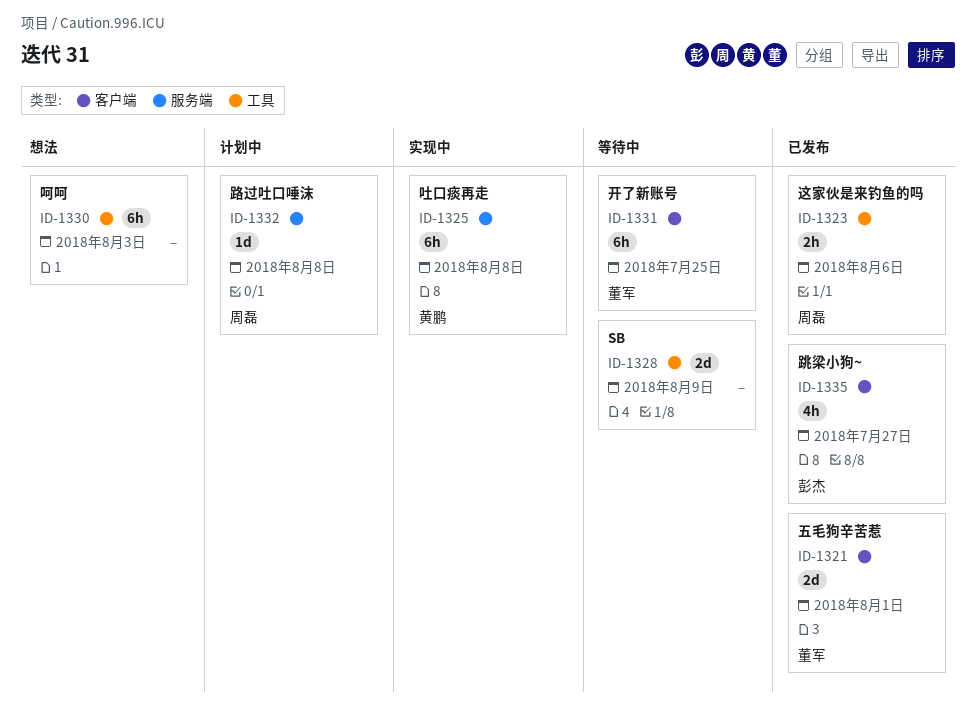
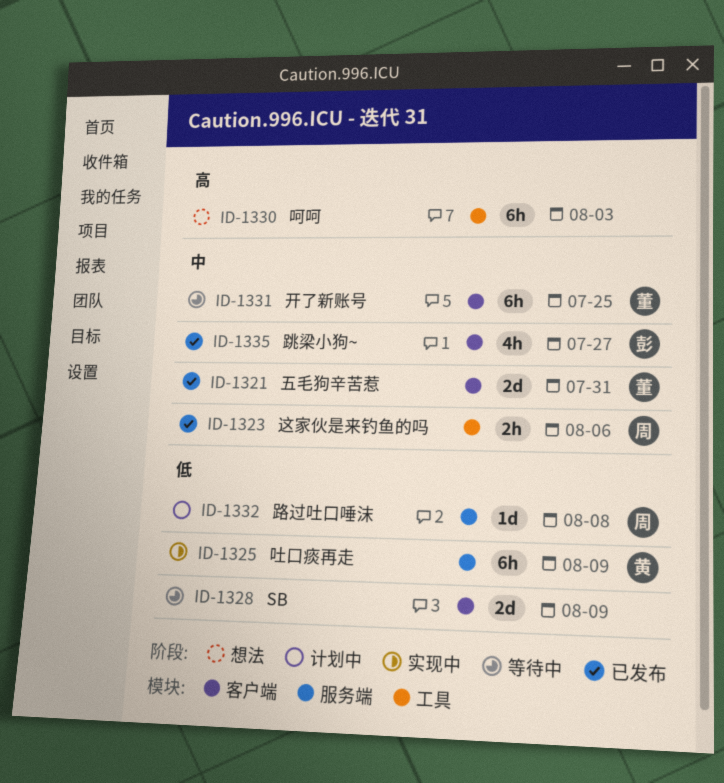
ID-1321, due: Aug 1 -> Jul 31
ID-1325, due: Aug 8 -> Aug 9
ID-1328, label: 工具 -> 客户端

